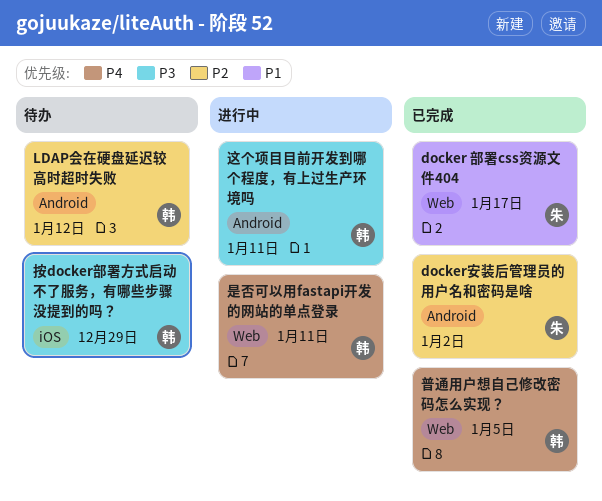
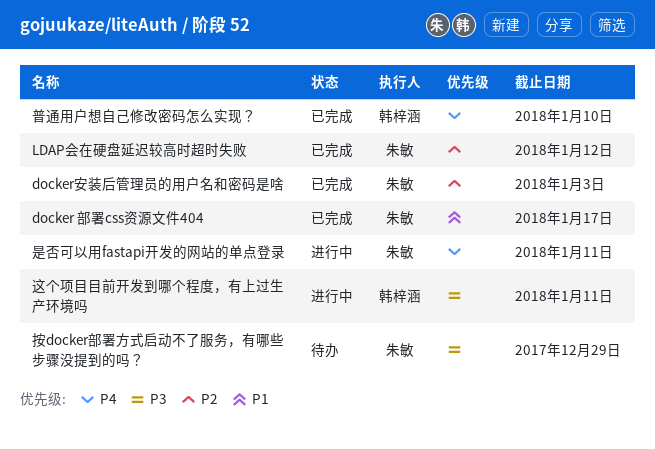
docker安装后管理员的用户名和密码是啥, due: Jan 2 -> Jan 3
LDAP会在硬盘延迟较高时超时失败, status: 待办 -> 已完成
LDAP会在硬盘延迟较高时超时失败, owner: 韩梓涵 -> 朱敏
按docker部署方式启动不了服务，有哪些步骤没提到的吗？, owner: 韩梓涵 -> 朱敏
是否可以用fastapi开发的网站的单点登录, owner: 韩梓涵 -> 朱敏
普通用户想自己修改密码怎么实现？, due: Jan 5 -> Jan 10

